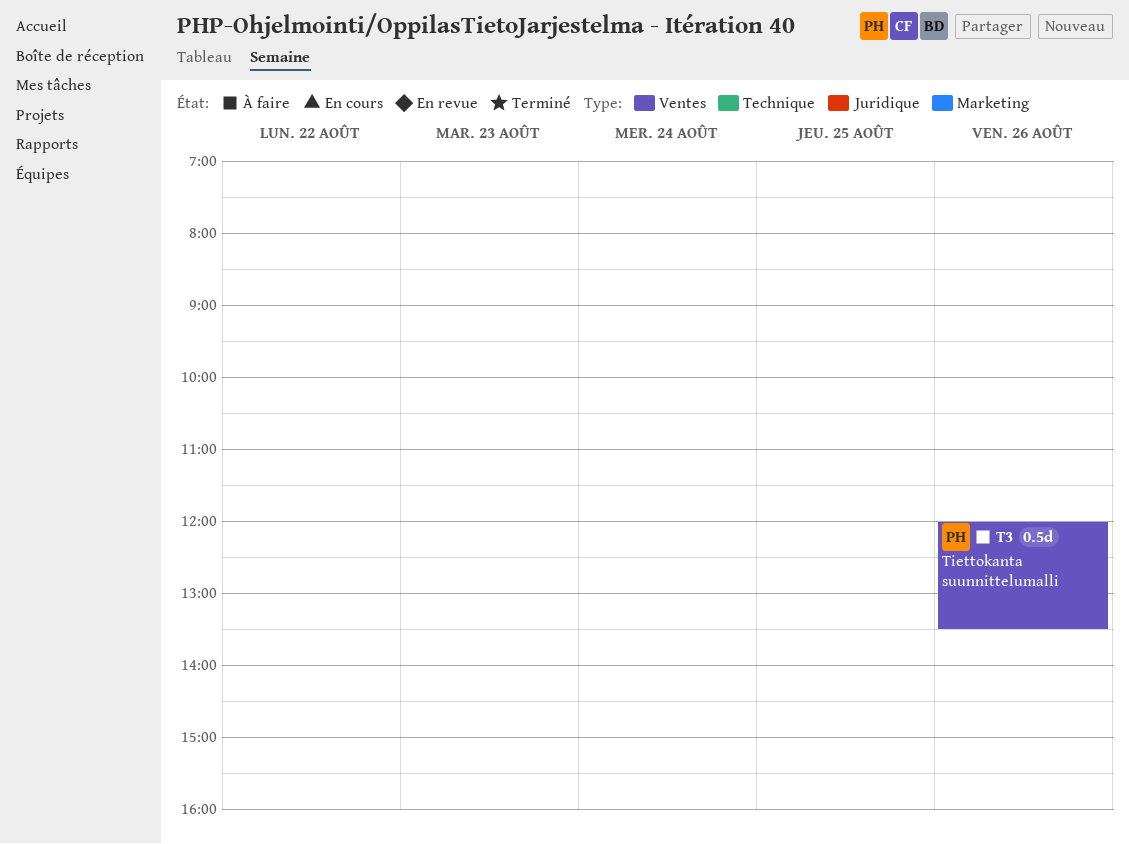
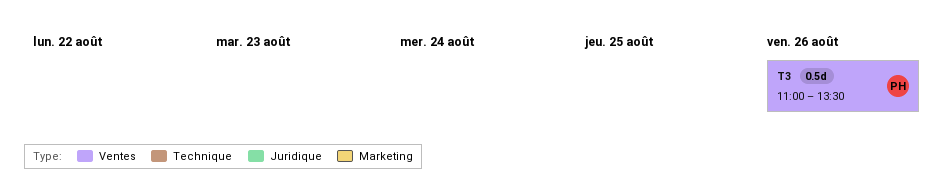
T3, begins: 12:00 -> 11:00

